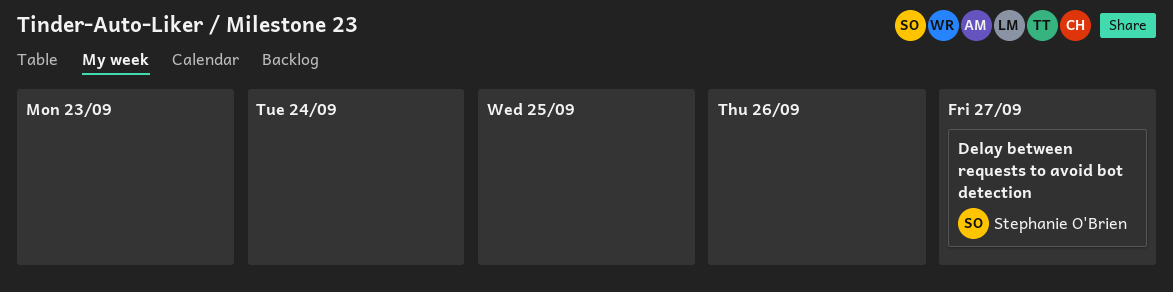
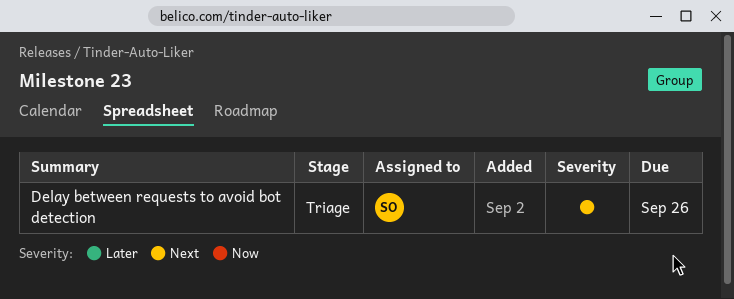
Delay between requests to avoid bot detection, due: Sep 27 -> Sep 26

